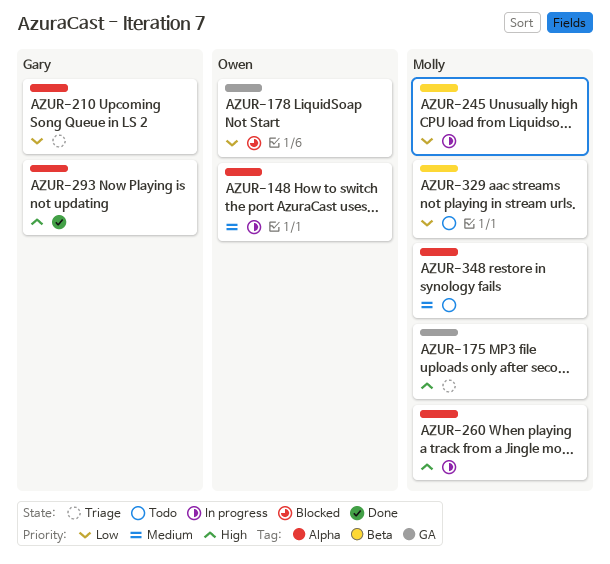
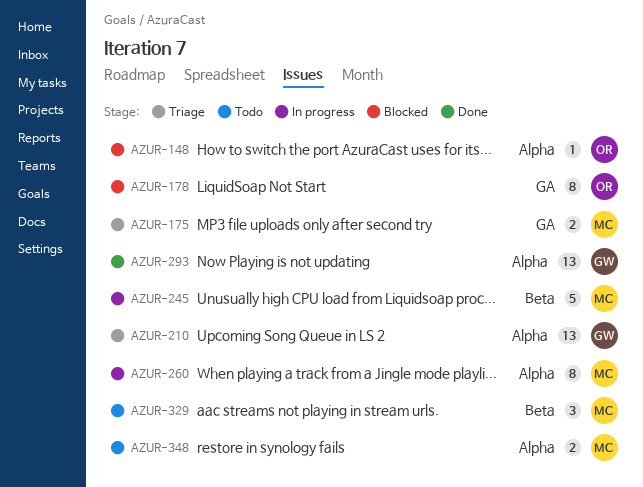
AZUR-148, status: In progress -> Blocked

